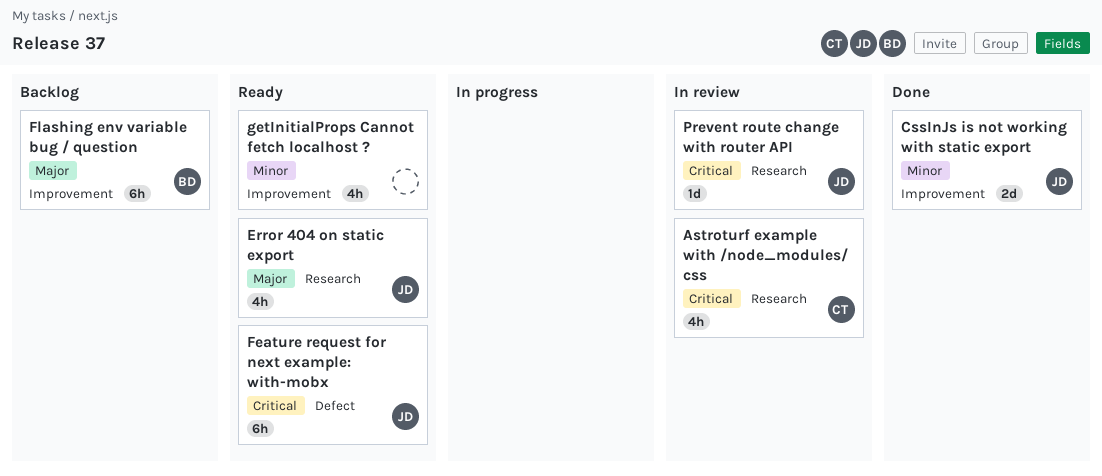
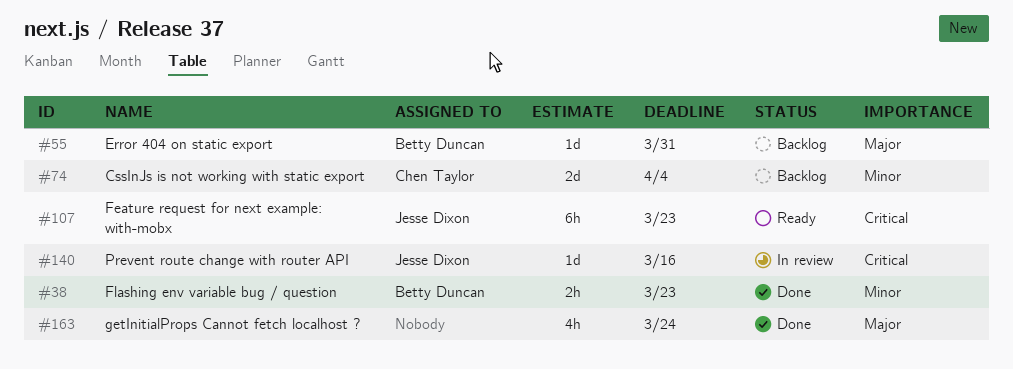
Astroturf example with /node_modules/ css: present -> none
CssInJs is not working with static export, status: Done -> Backlog
CssInJs is not working with static export, owner: Jesse Dixon -> Chen Taylor
Error 404 on static export, status: Ready -> Backlog
Error 404 on static export, owner: Jesse Dixon -> Betty Duncan
Error 404 on static export, estimate: 4h -> 1d
Flashing env variable bug / question, status: Backlog -> Done
Flashing env variable bug / question, priority: Major -> Minor
Flashing env variable bug / question, estimate: 6h -> 2h
getInitialProps Cannot fetch localhost ?, status: Ready -> Done
getInitialProps Cannot fetch localhost ?, priority: Minor -> Major

